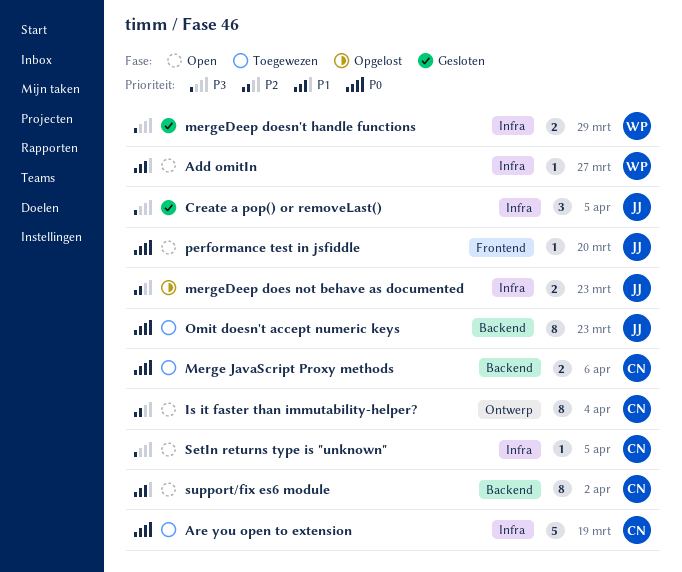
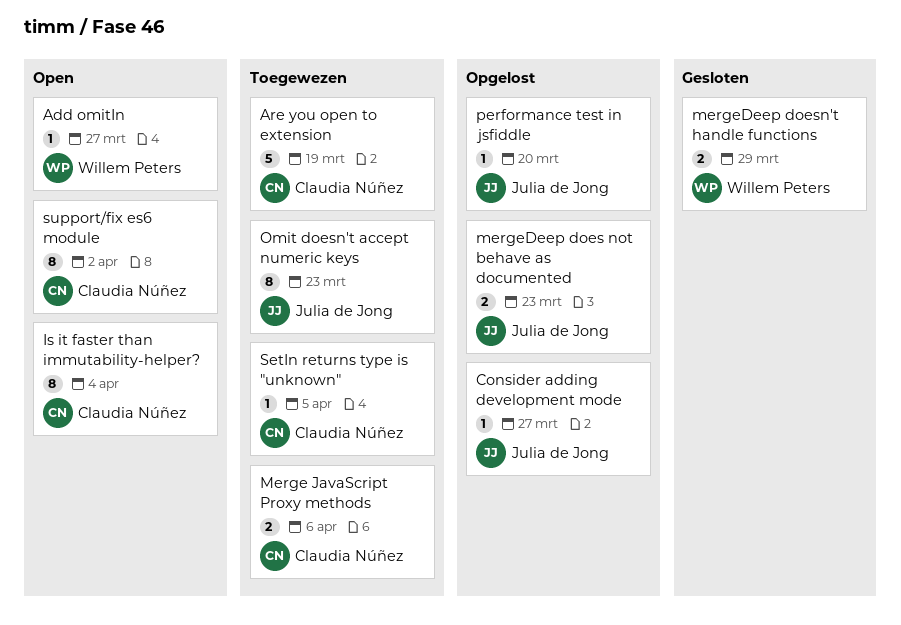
Consider adding development mode: none -> present
Create a pop() or removeLast(): present -> none
performance test in jsfiddle, status: Open -> Opgelost
SetIn returns type is "unknown", status: Open -> Toegewezen

